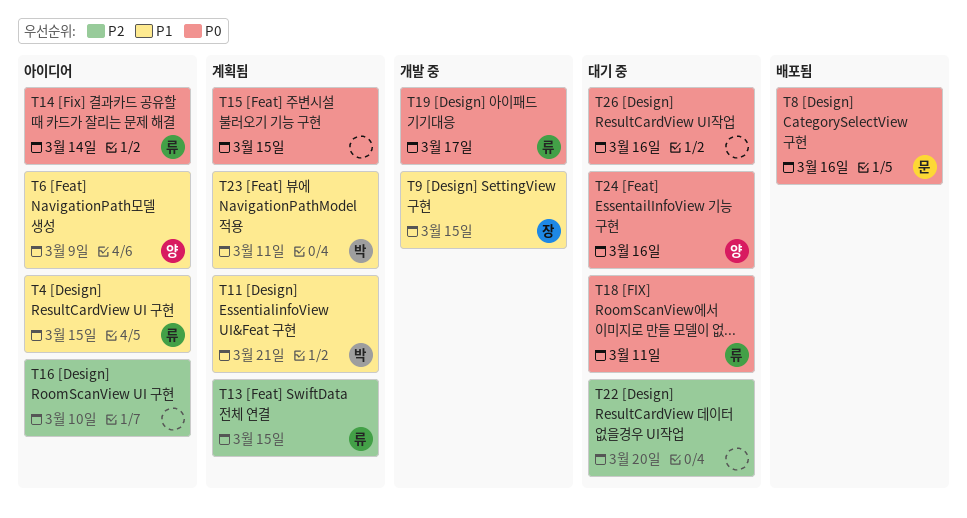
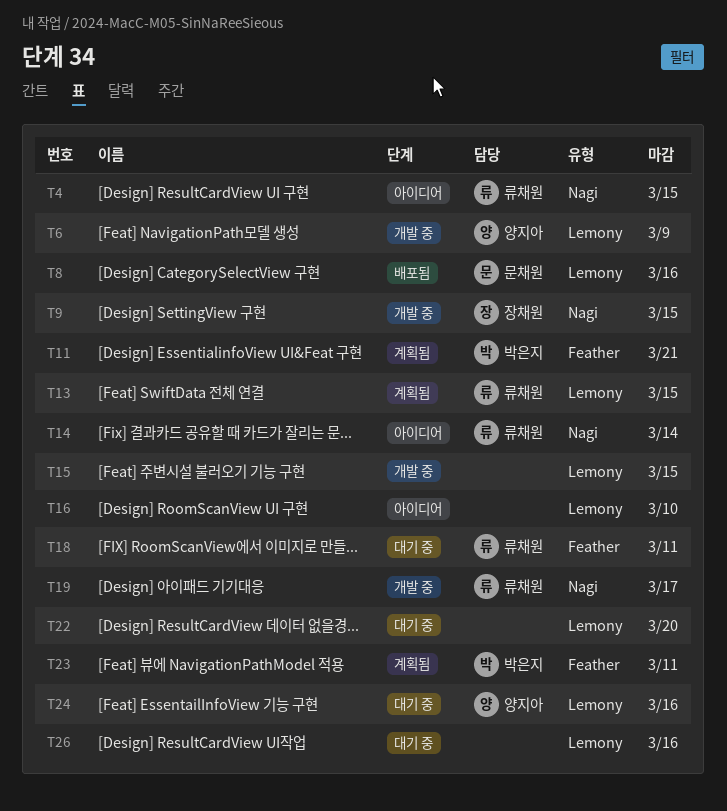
T6, status: 아이디어 -> 개발 중
T15, status: 계획됨 -> 개발 중

